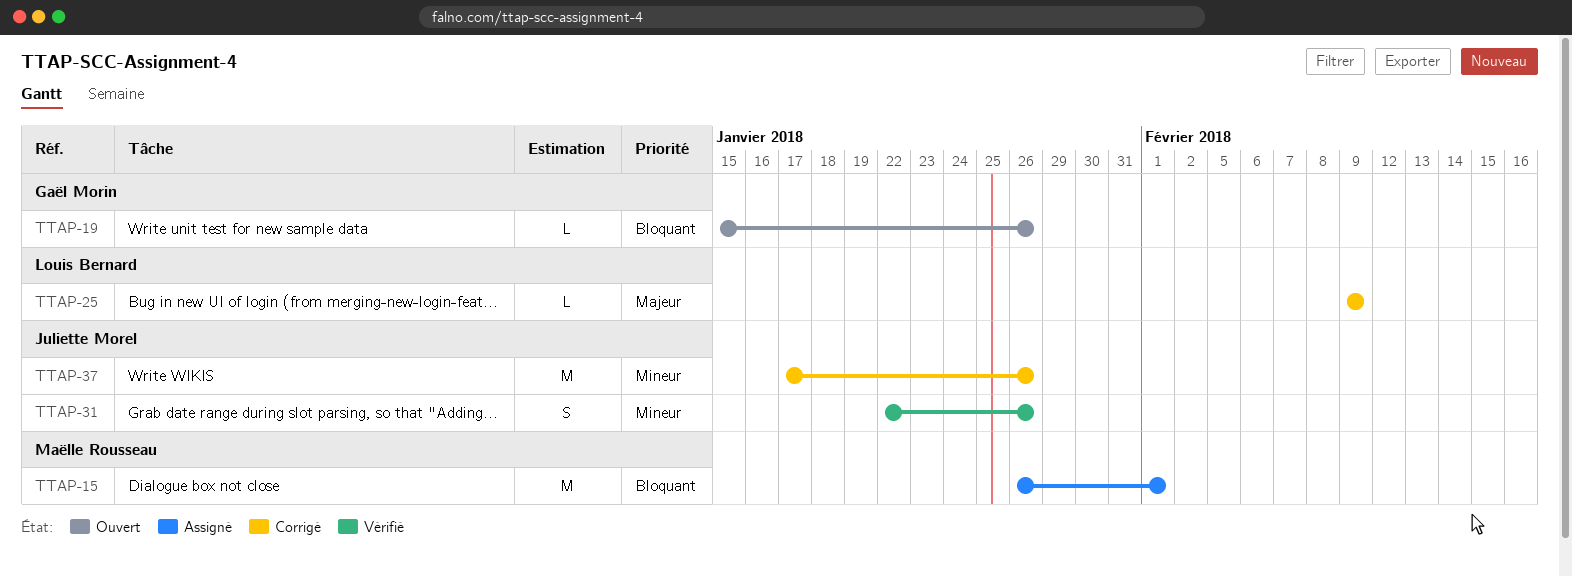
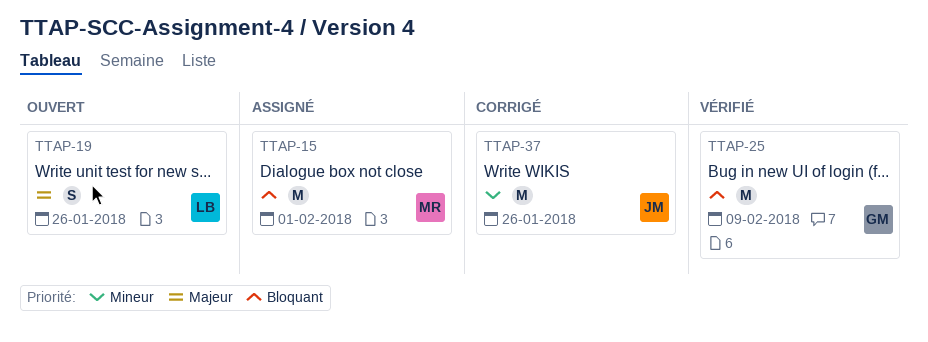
TTAP-19, owner: Gaël Morin -> Louis Bernard
TTAP-19, priority: Bloquant -> Majeur
TTAP-19, estimate: L -> S
TTAP-25, status: Corrigé -> Vérifié
TTAP-25, owner: Louis Bernard -> Gaël Morin
TTAP-25, priority: Majeur -> Bloquant
TTAP-25, estimate: L -> M
TTAP-31: present -> none

